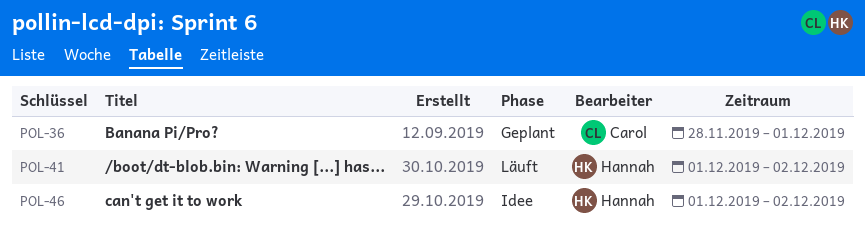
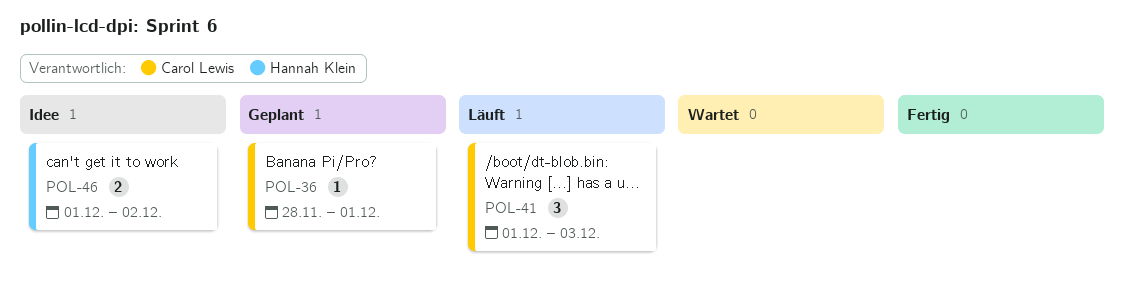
POL-41, owner: Hannah Klein -> Carol Lewis
POL-41, due: Dec 2 -> Dec 3

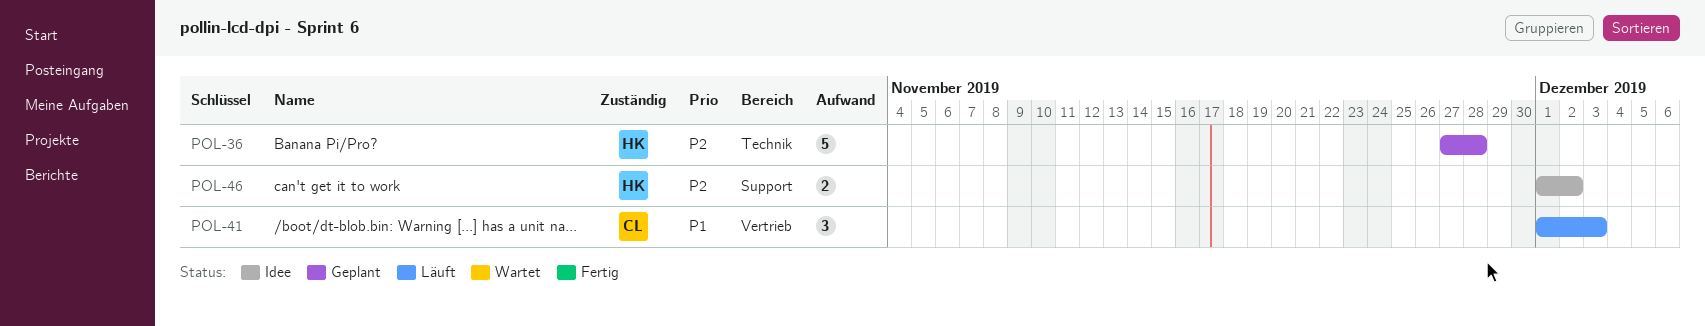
POL-36, owner: Carol Lewis -> Hannah Klein
POL-36, estimate: 1 -> 5
POL-36, start: Nov 28 -> Nov 27
POL-36, due: Dec 1 -> Nov 28

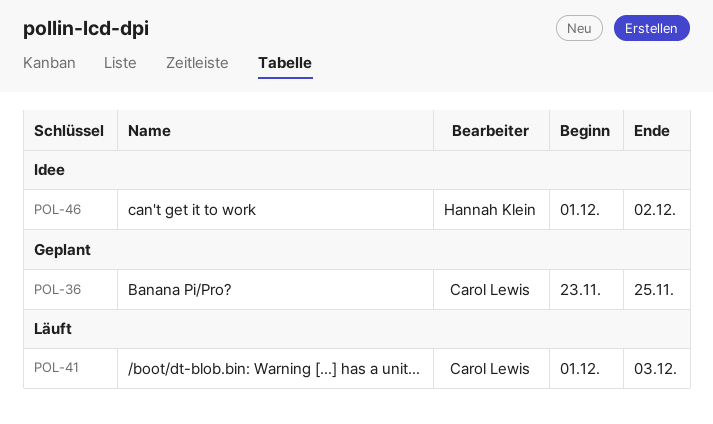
POL-36, owner: Hannah Klein -> Carol Lewis
POL-36, start: Nov 27 -> Nov 23
POL-36, due: Nov 28 -> Nov 25

